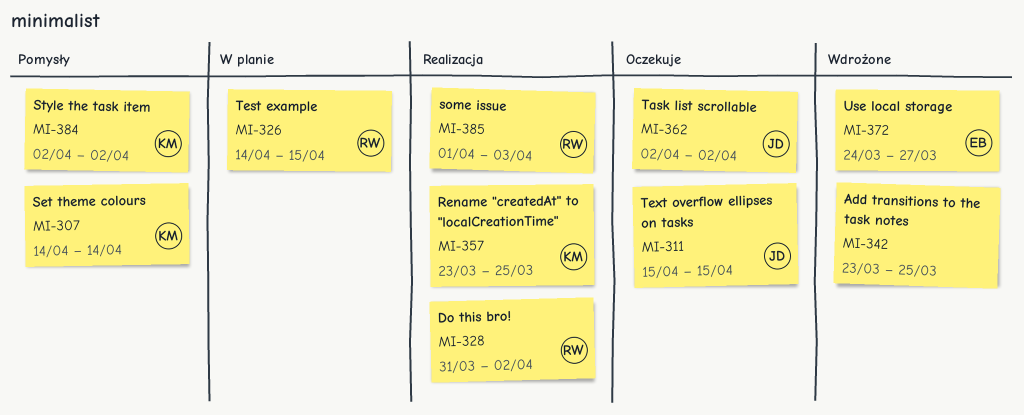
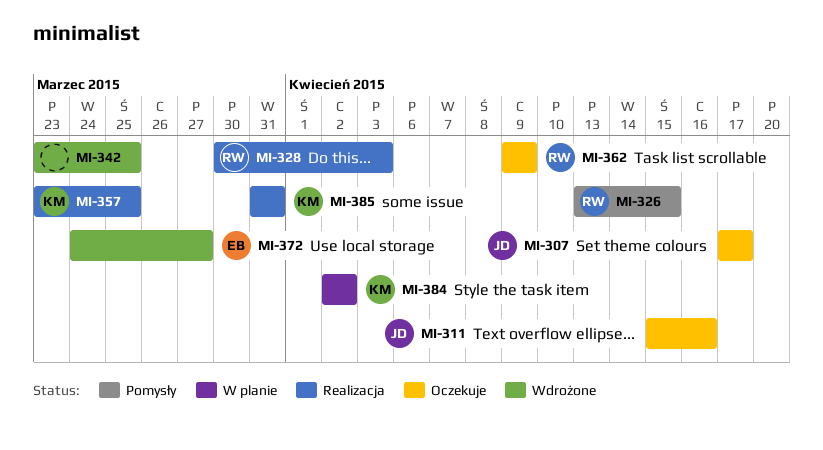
MI-307, status: Pomysły -> Oczekuje
MI-307, owner: KM -> JD
MI-307, start: Apr 14 -> Apr 17
MI-307, due: Apr 14 -> Apr 17
MI-311, due: Apr 15 -> Apr 16
MI-326, status: W planie -> Pomysły
MI-326, start: Apr 14 -> Apr 13
MI-328, start: Mar 31 -> Mar 30
MI-328, due: Apr 2 -> Apr 3
MI-362, owner: JD -> RW
MI-362, start: Apr 2 -> Apr 9
MI-362, due: Apr 2 -> Apr 9
MI-384, status: Pomysły -> W planie
MI-385, owner: RW -> KM
MI-385, start: Apr 1 -> Mar 31
MI-385, due: Apr 3 -> Mar 31

